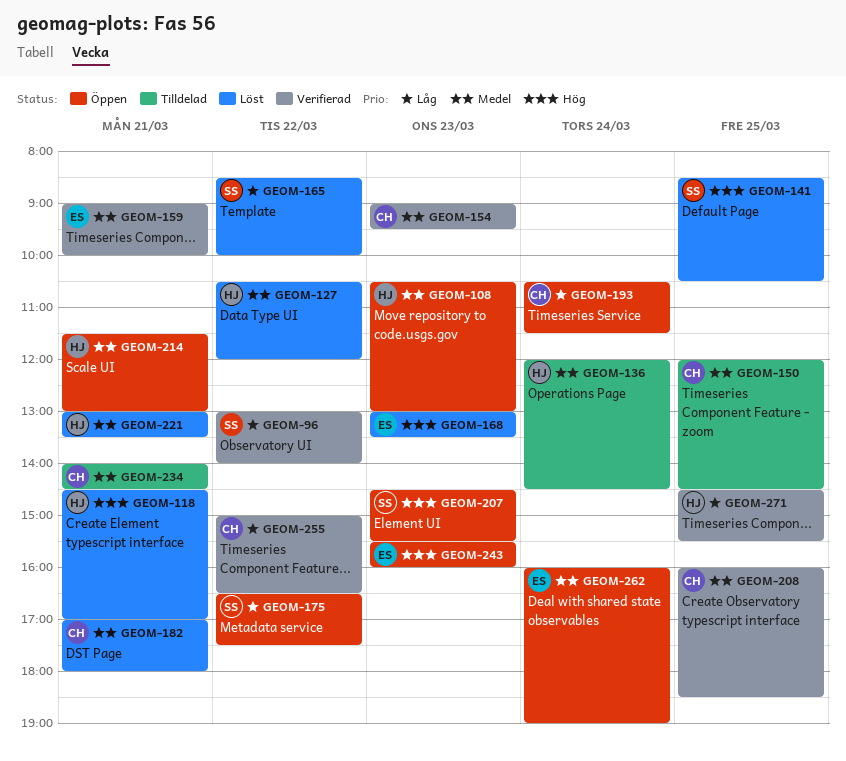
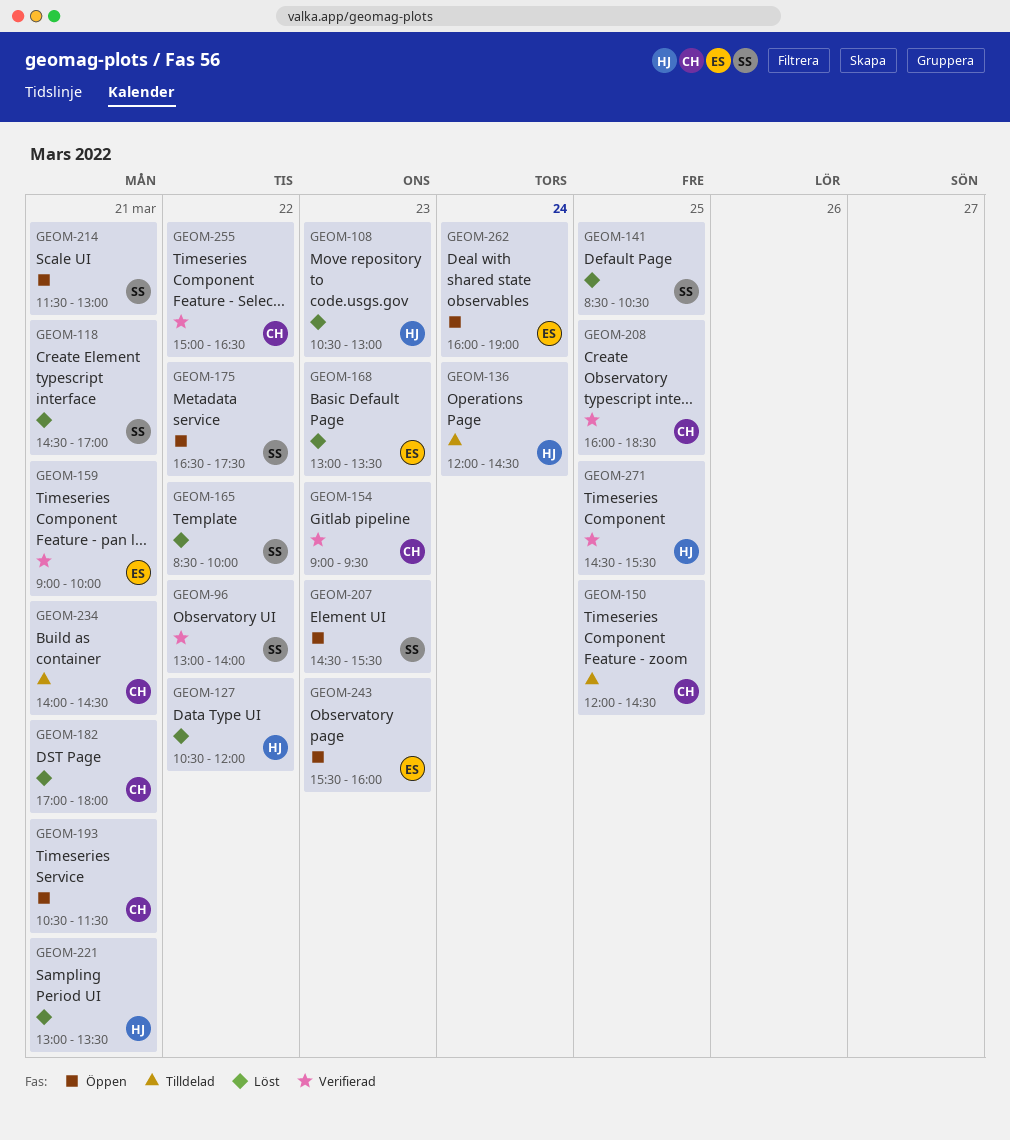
GEOM-108, status: Öppen -> Löst
GEOM-118, owner: HJ -> SS
GEOM-193, day: Mar 24 -> Mar 21
GEOM-214, owner: HJ -> SS

